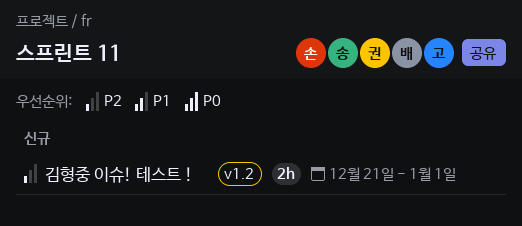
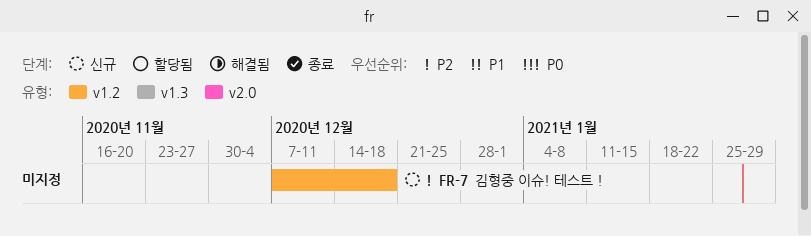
김형중 이슈! 테스트 !, start: Dec 21 -> Dec 7
김형중 이슈! 테스트 !, due: Jan 1 -> Dec 18

